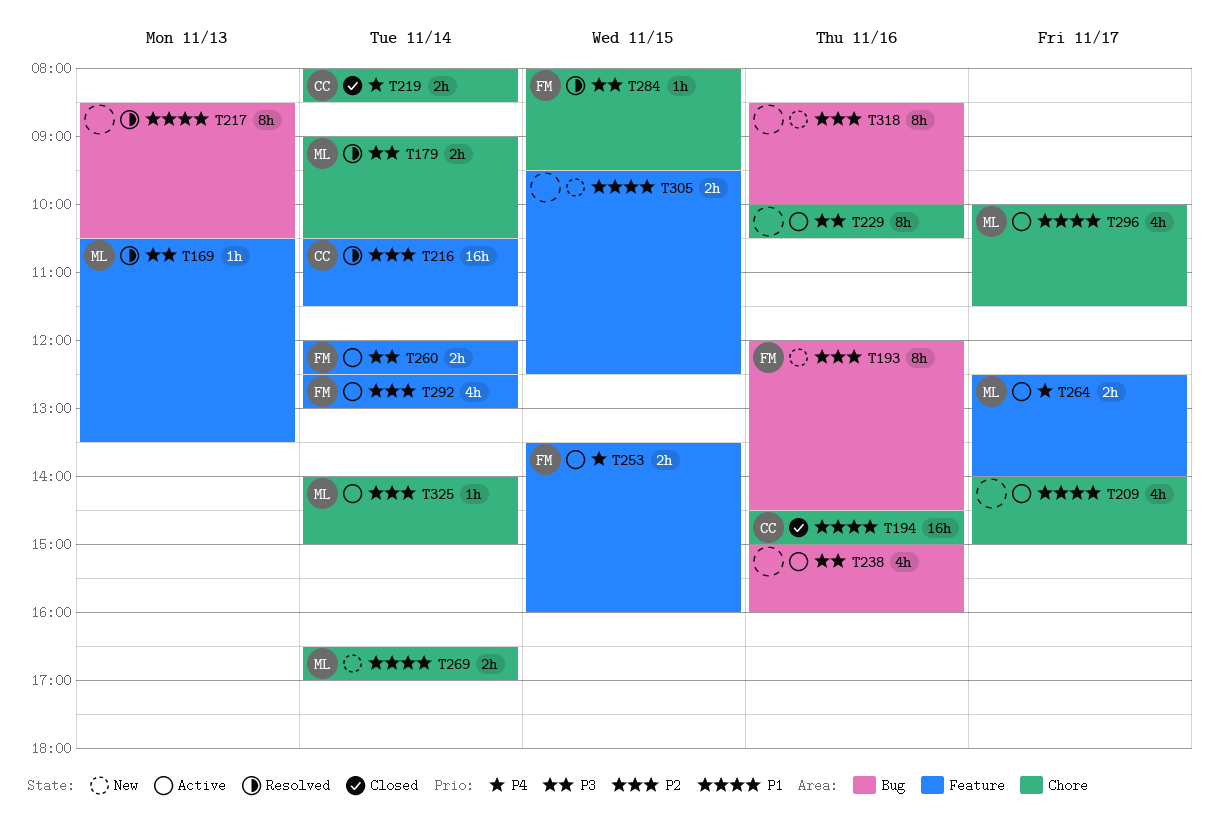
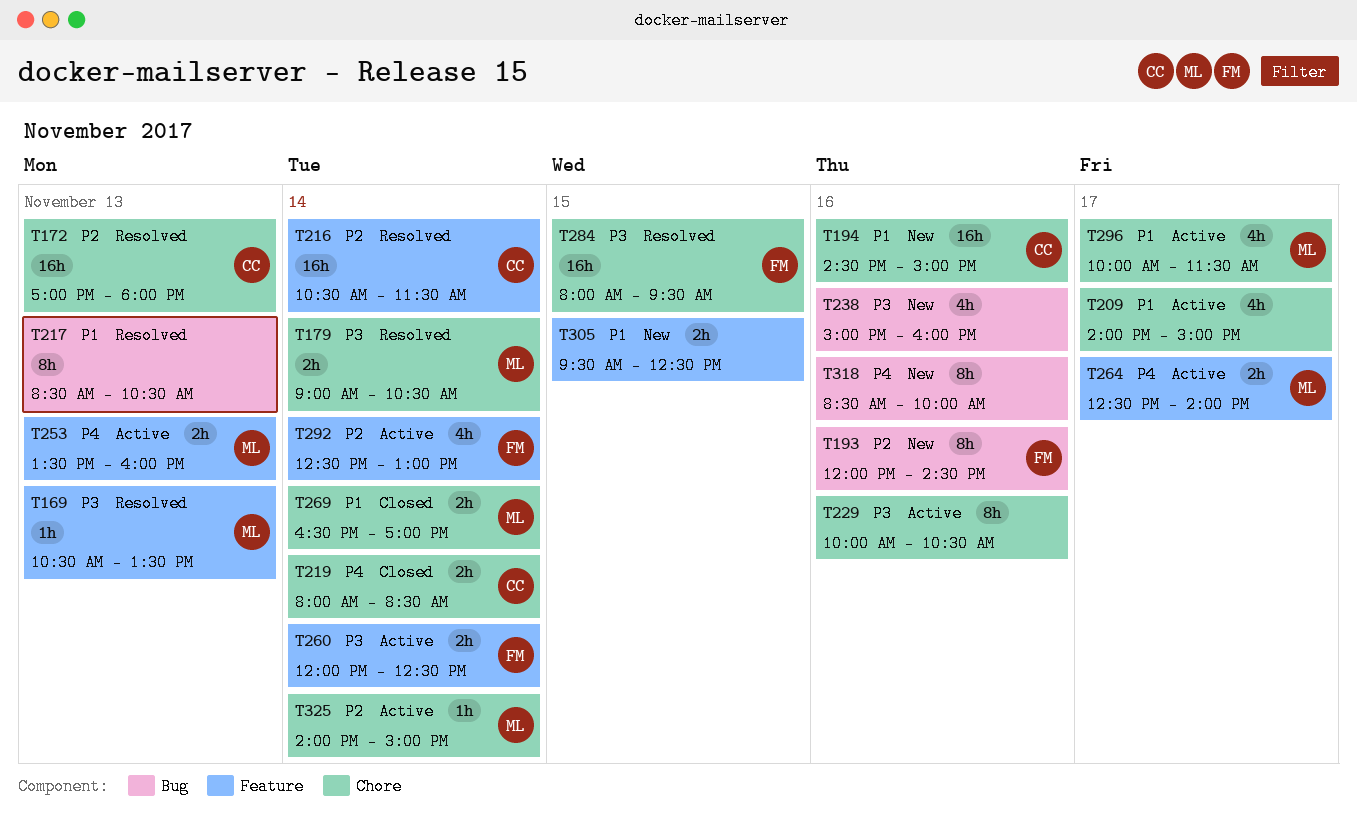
T172: none -> present
T194, status: Closed -> New
T238, status: Active -> New
T253, owner: FM -> ML
T253, day: Nov 15 -> Nov 13
T269, status: New -> Closed
T284, estimate: 1h -> 16h
T318, priority: P2 -> P4

